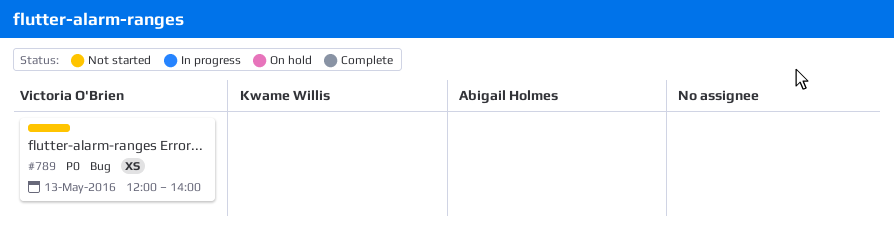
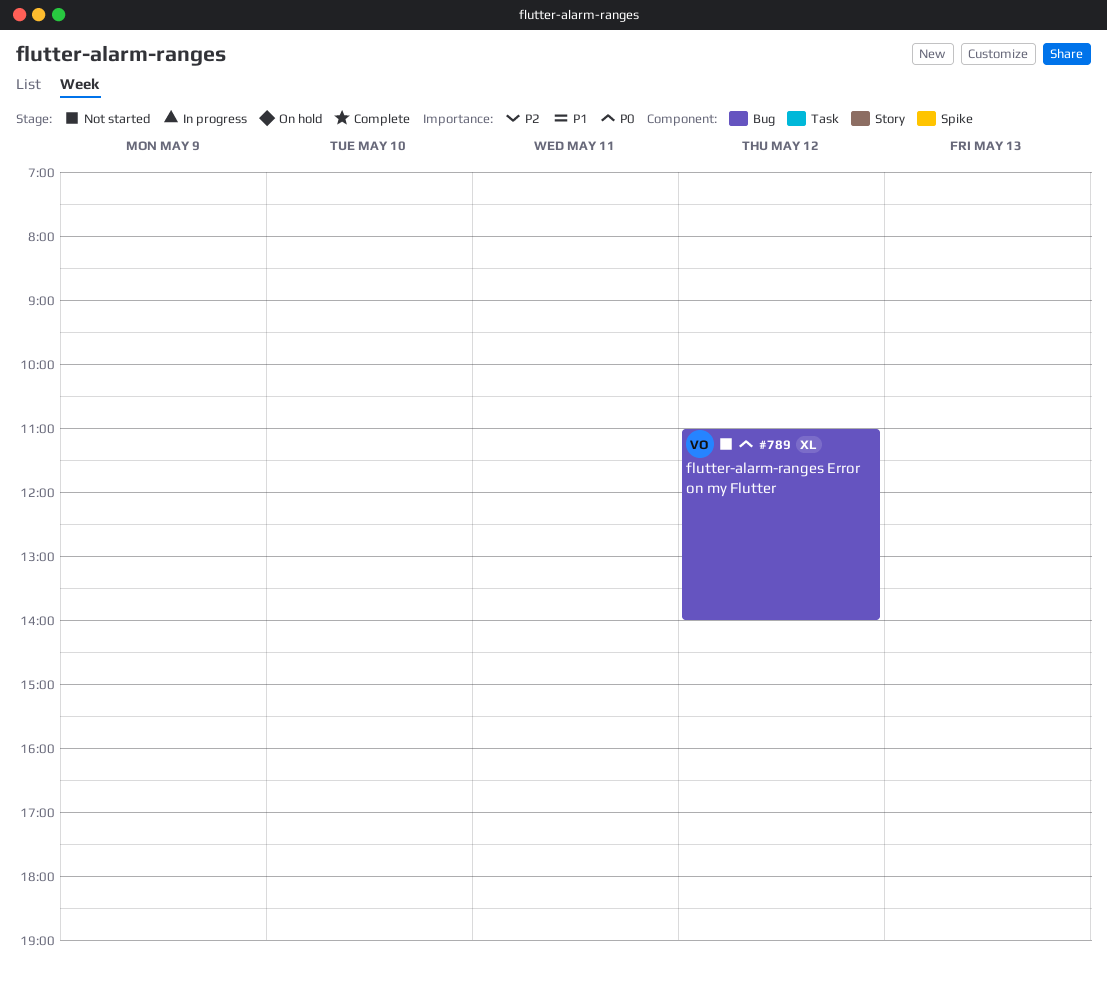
#789, estimate: XS -> XL
#789, day: May 13 -> May 12
#789, begins: 12:00 -> 11:00

